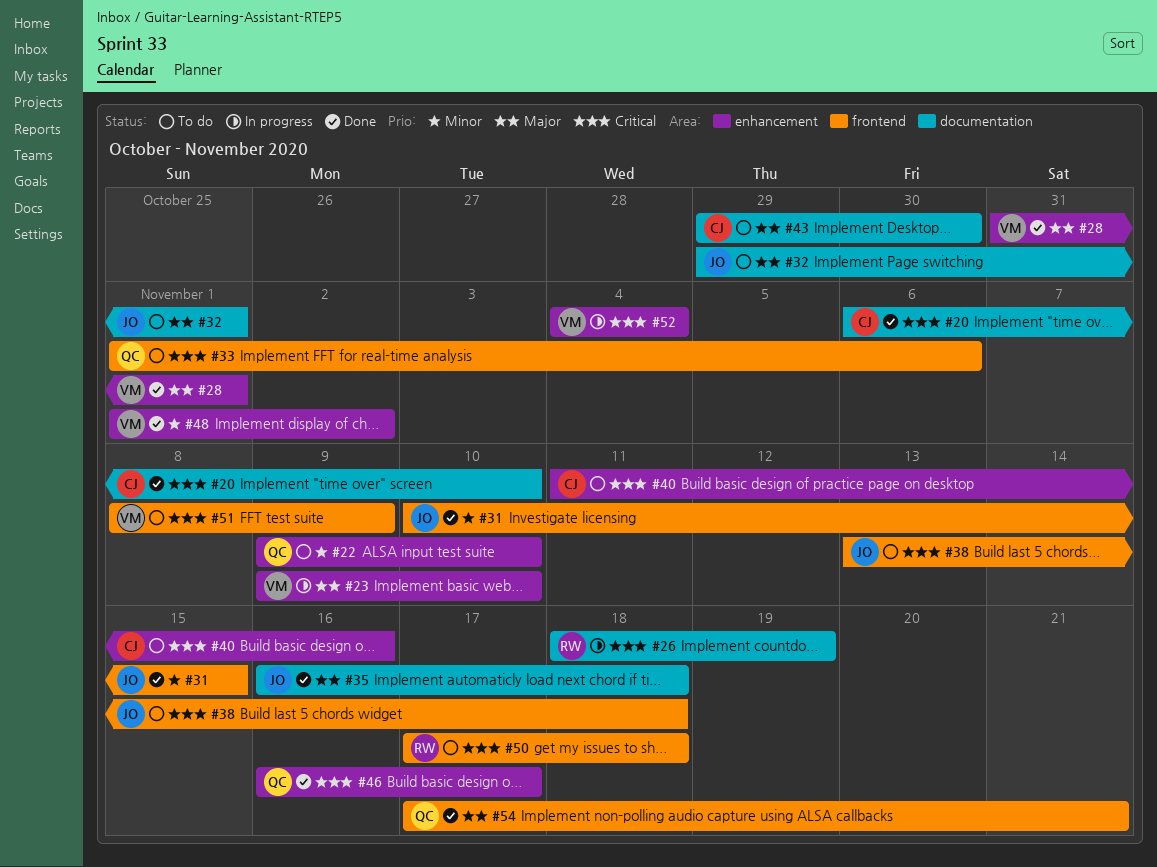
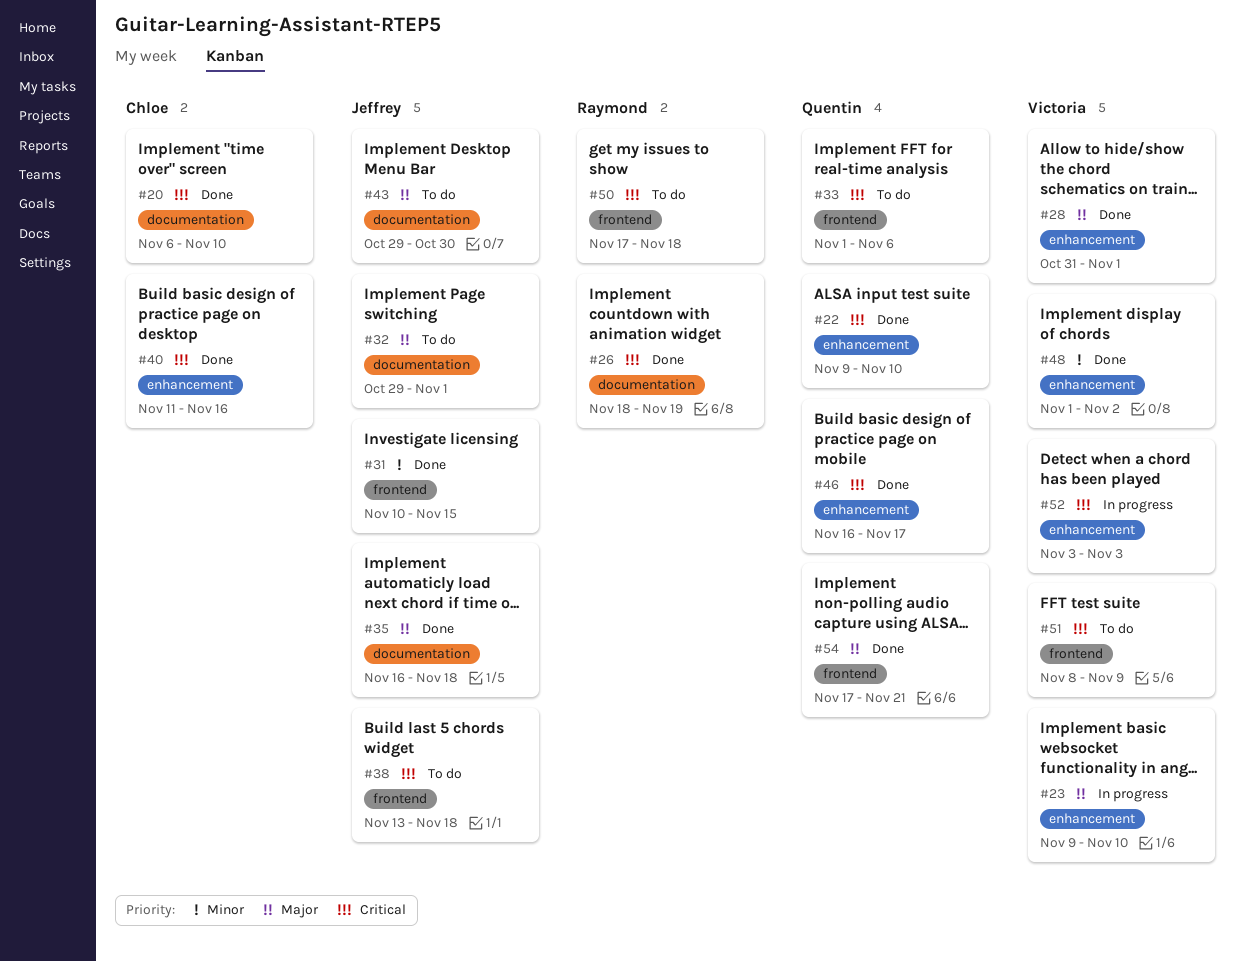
#22, status: To do -> Done
#22, priority: Minor -> Critical
#26, status: In progress -> Done
#40, status: To do -> Done
#43, owner: Chloe -> Jeffrey
#52, start: Nov 4 -> Nov 3
#52, due: Nov 4 -> Nov 3

